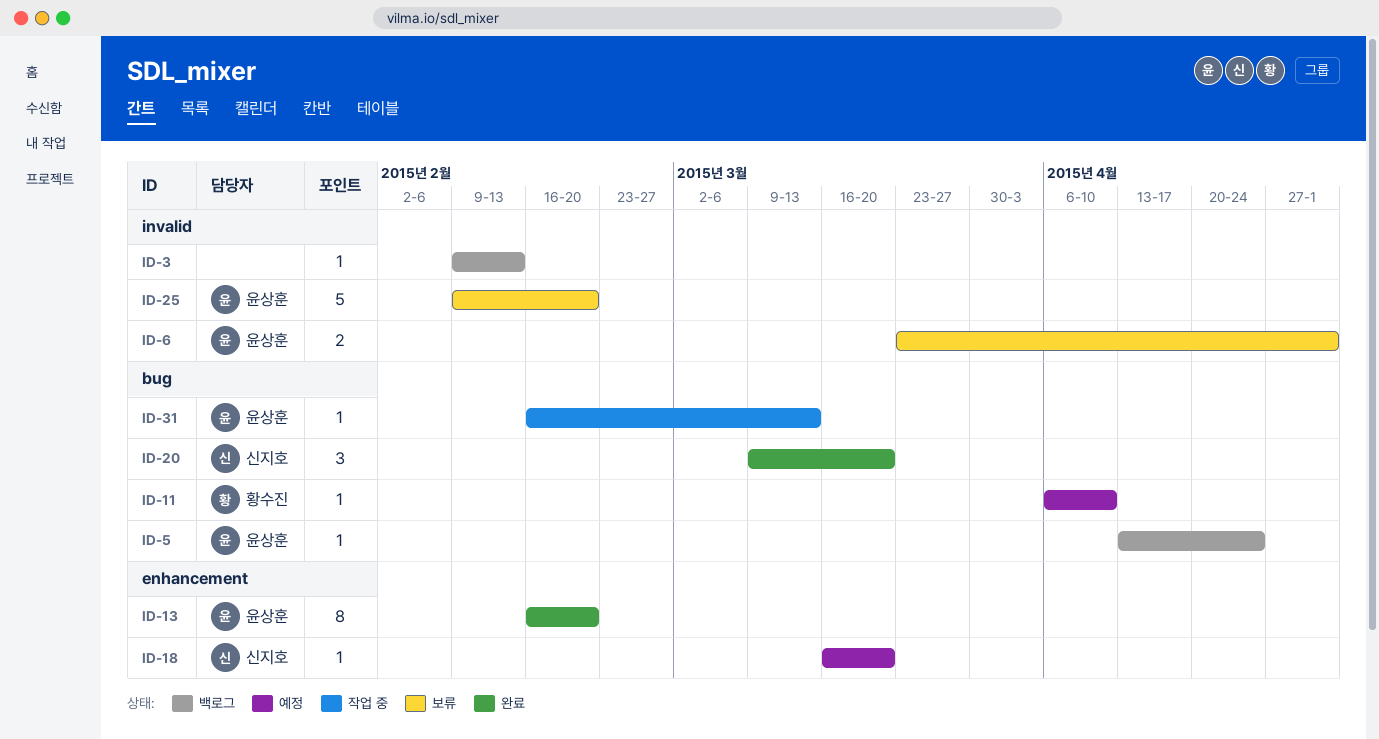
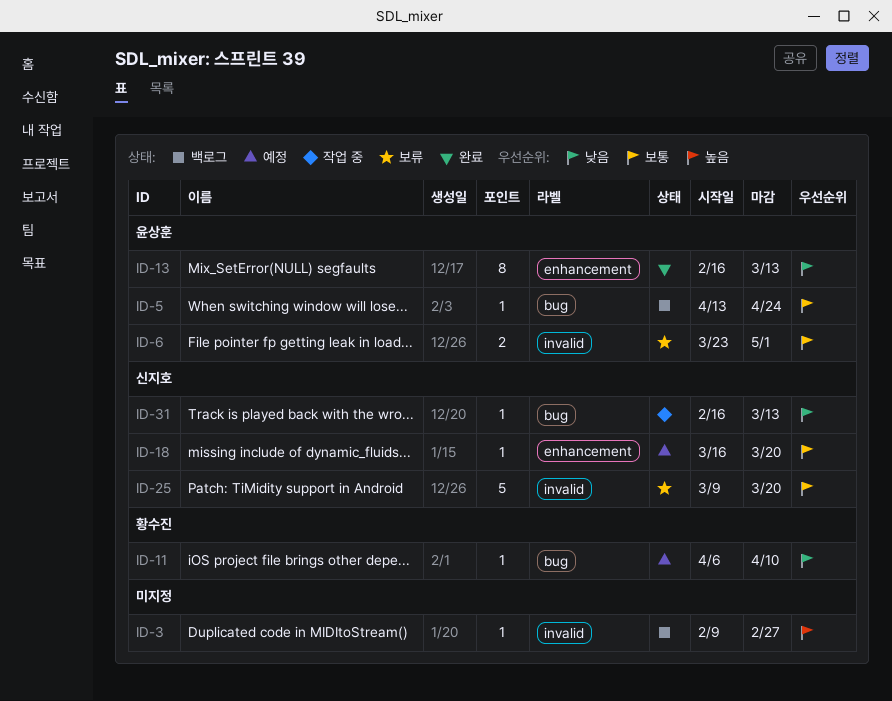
ID-3, due: Feb 13 -> Feb 27
ID-13, due: Feb 20 -> Mar 13
ID-20: present -> none
ID-25, owner: 윤상훈 -> 신지호
ID-25, start: Feb 9 -> Mar 9
ID-25, due: Feb 20 -> Mar 20
ID-31, owner: 윤상훈 -> 신지호

